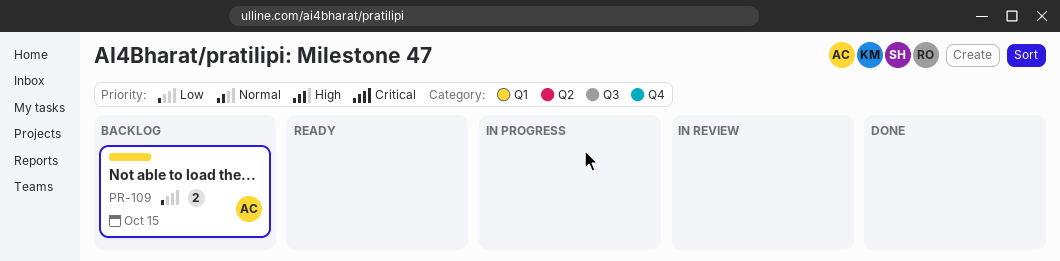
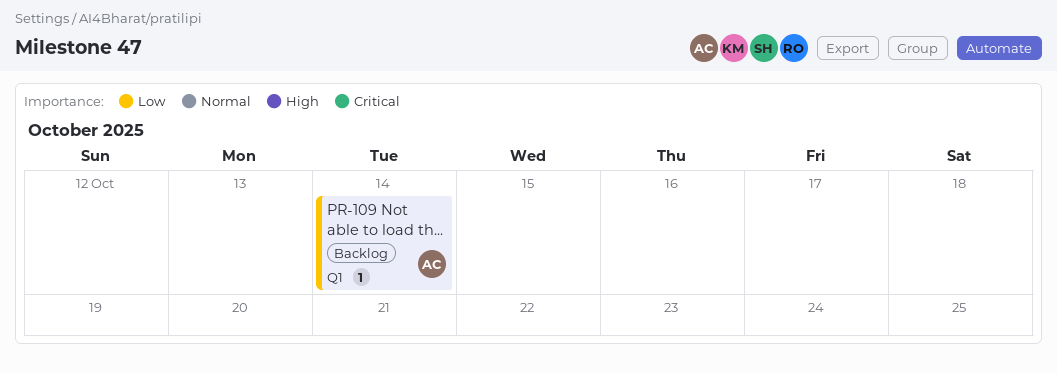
PR-109, estimate: 2 -> 1
PR-109, due: Oct 15 -> Oct 14

